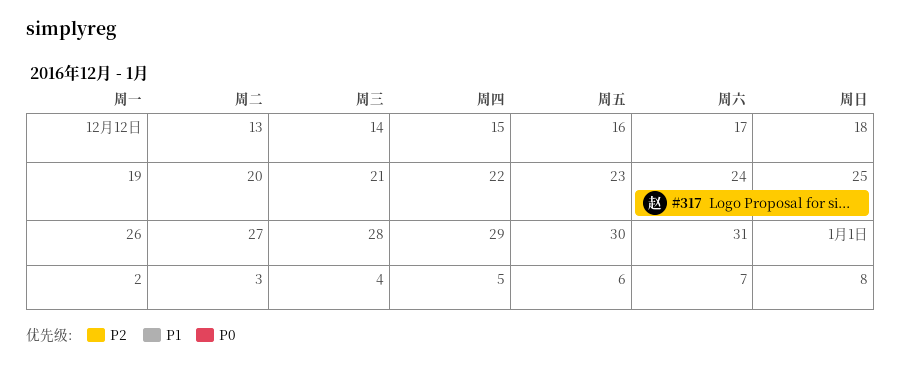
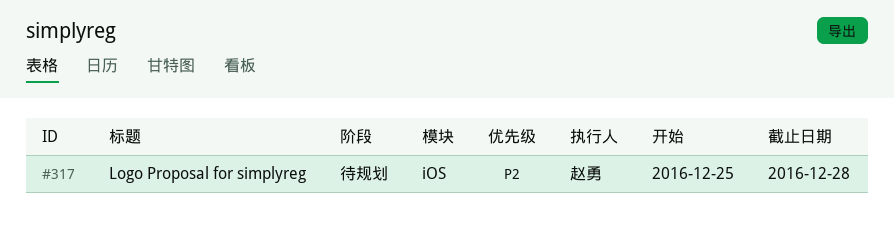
#317, start: Dec 24 -> Dec 25
#317, due: Dec 25 -> Dec 28

